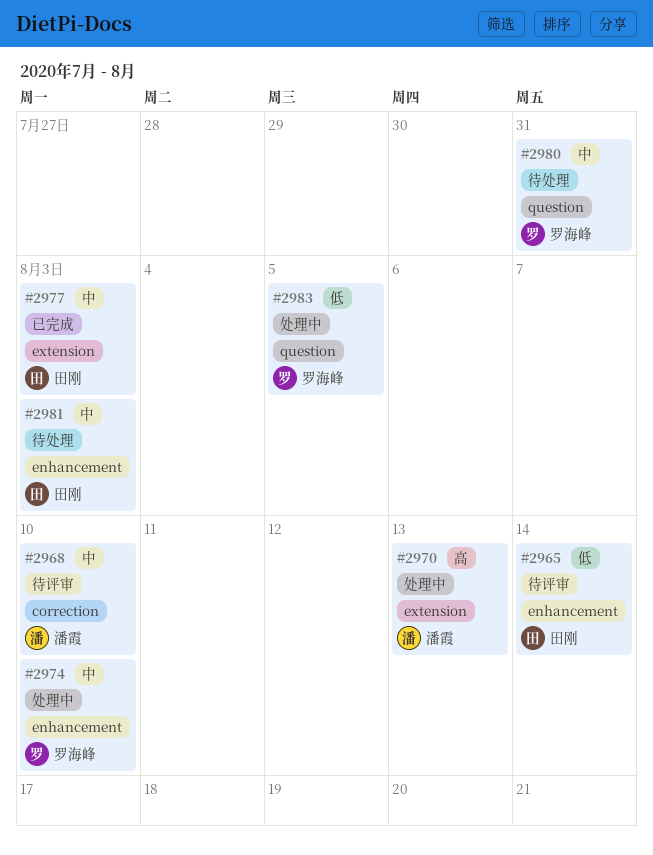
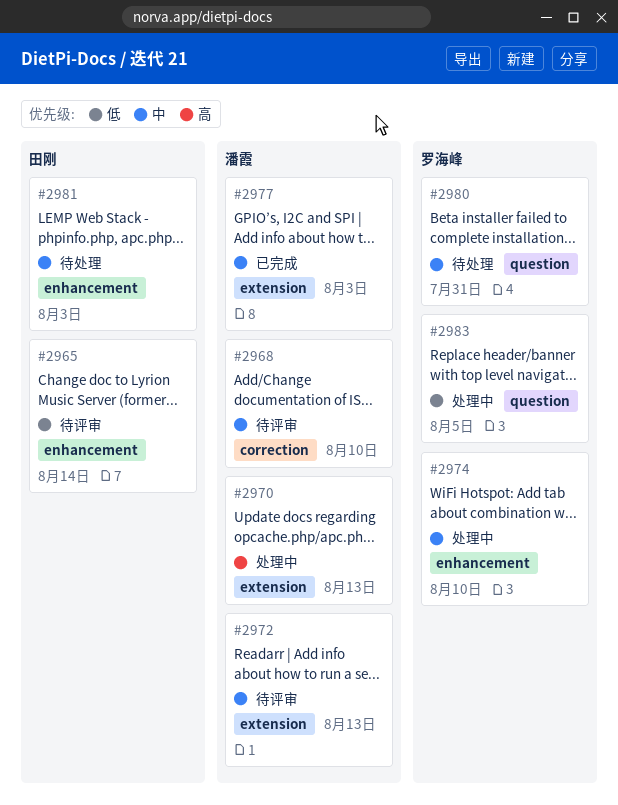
#2972: none -> present
#2977, owner: 田刚 -> 潘霞

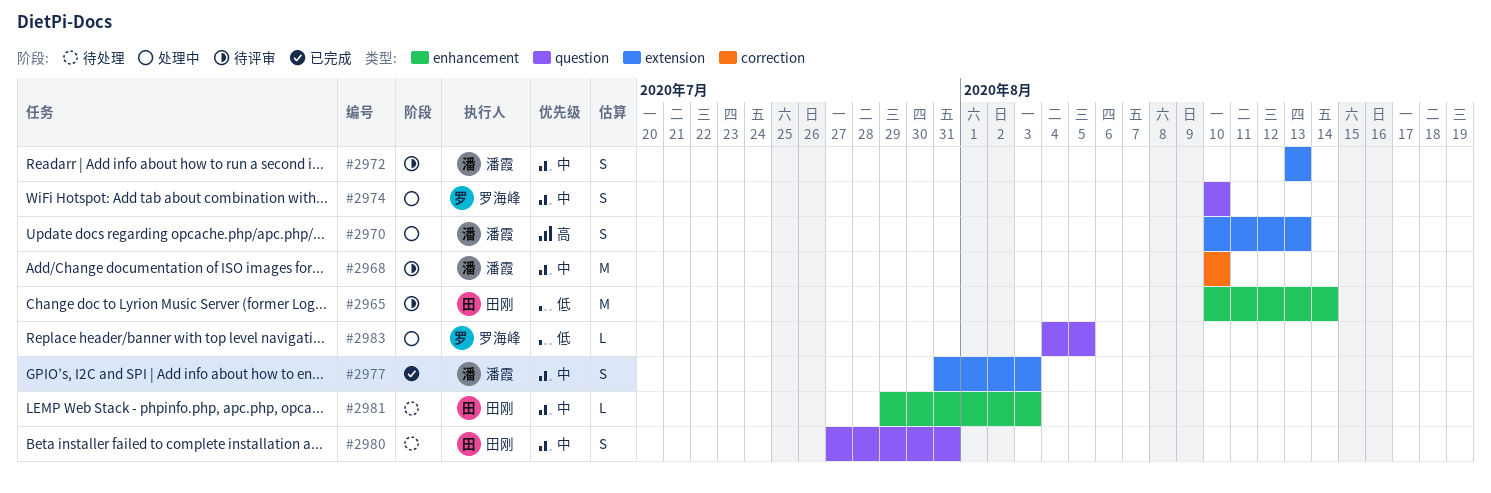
#2974, label: enhancement -> question
#2980, owner: 罗海峰 -> 田刚

